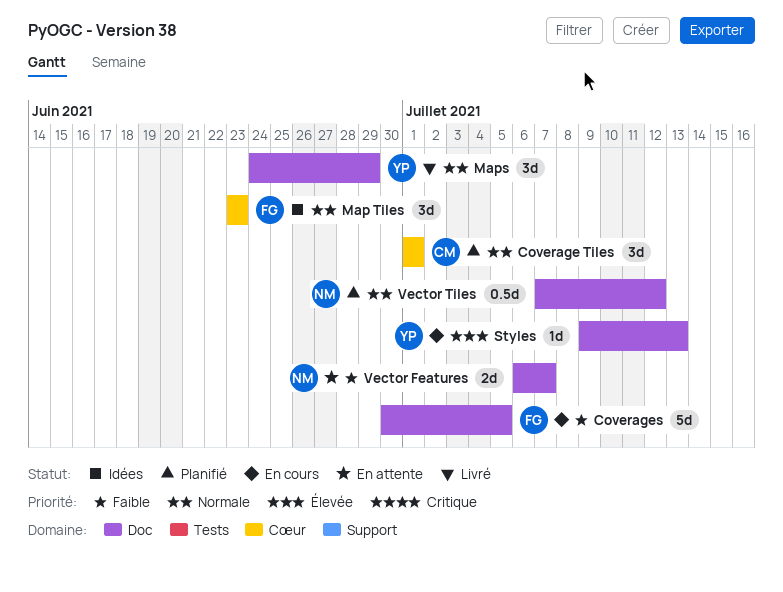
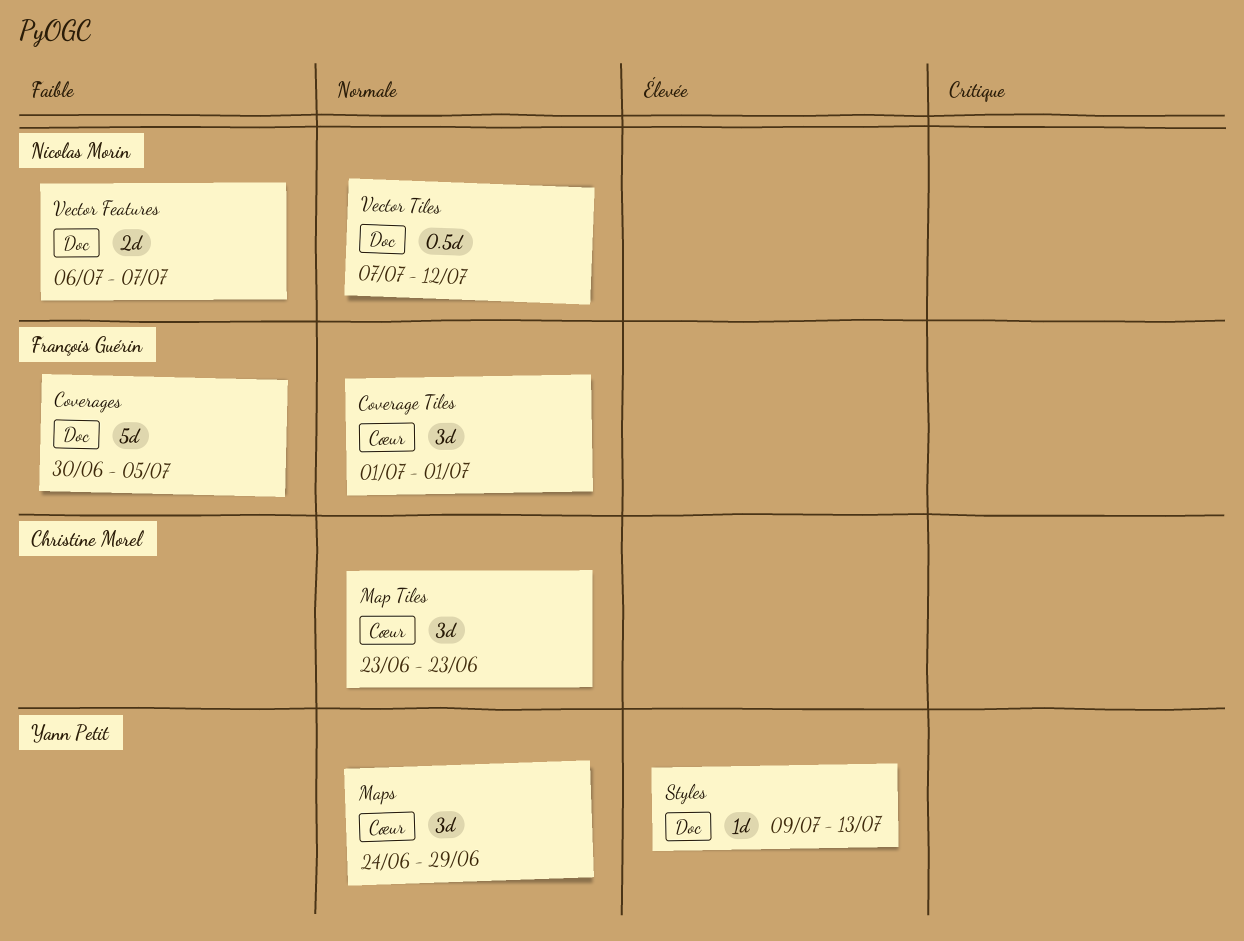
Coverage Tiles, owner: Christine Morel -> François Guérin
Map Tiles, owner: François Guérin -> Christine Morel
Maps, label: Doc -> Cœur

